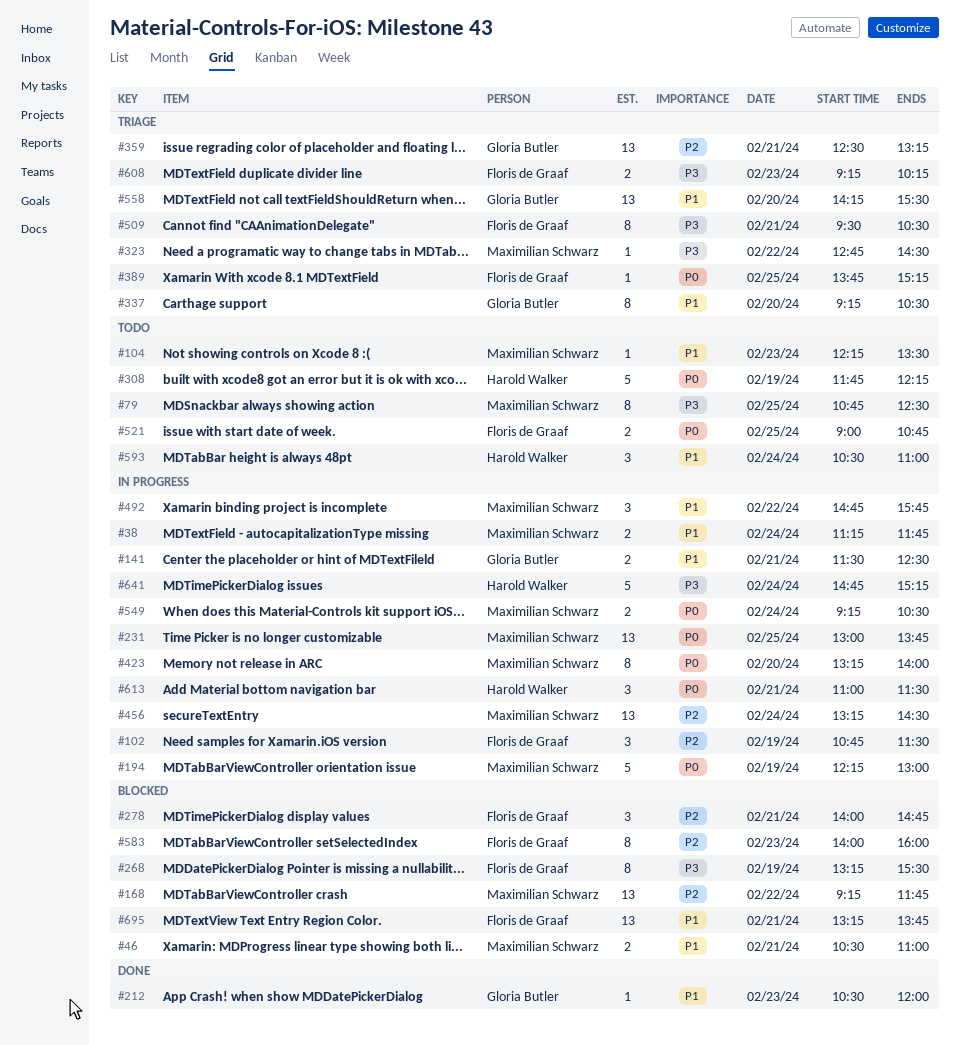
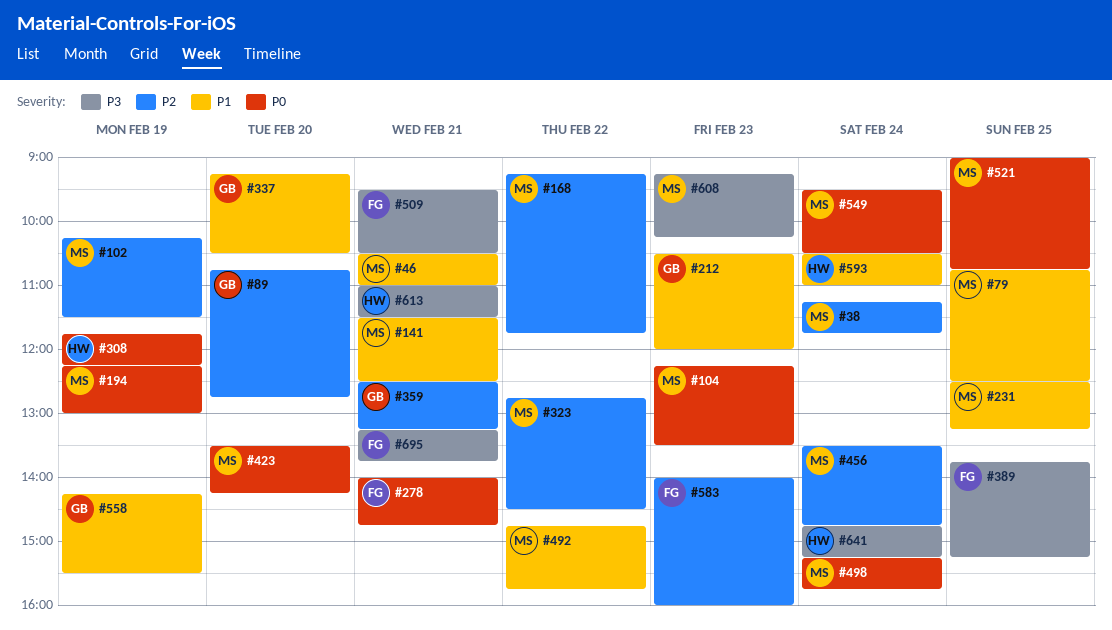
#38, priority: P1 -> P2
#79, priority: P3 -> P1
#89: none -> present
#102, owner: Floris de Graaf -> Maximilian Schwarz
#102, begins: 10:45 -> 10:15
#104, priority: P1 -> P0
#141, owner: Gloria Butler -> Maximilian Schwarz
#231, priority: P0 -> P1
#231, begins: 13:00 -> 12:30
#231, ends: 13:45 -> 13:15
#268: present -> none
#278, priority: P2 -> P0
#323, priority: P3 -> P2
#389, priority: P0 -> P3
#423, begins: 13:15 -> 13:30
#423, ends: 14:00 -> 14:15
#456, begins: 13:15 -> 13:30
#456, ends: 14:30 -> 14:45
#498: none -> present
#521, owner: Floris de Graaf -> Maximilian Schwarz
#549, begins: 09:15 -> 09:30
#558, day: Feb 20 -> Feb 19
#608, owner: Floris de Graaf -> Maximilian Schwarz
#613, priority: P0 -> P3
#695, priority: P1 -> P3

